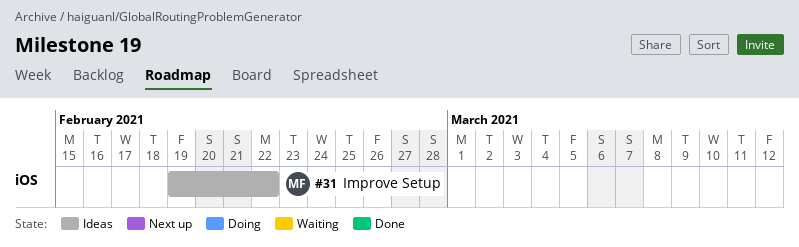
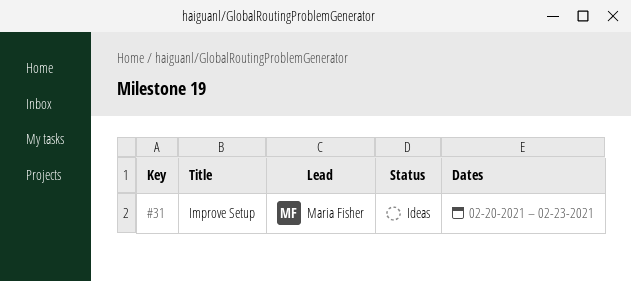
#31, start: Feb 19 -> Feb 20
#31, due: Feb 22 -> Feb 23

